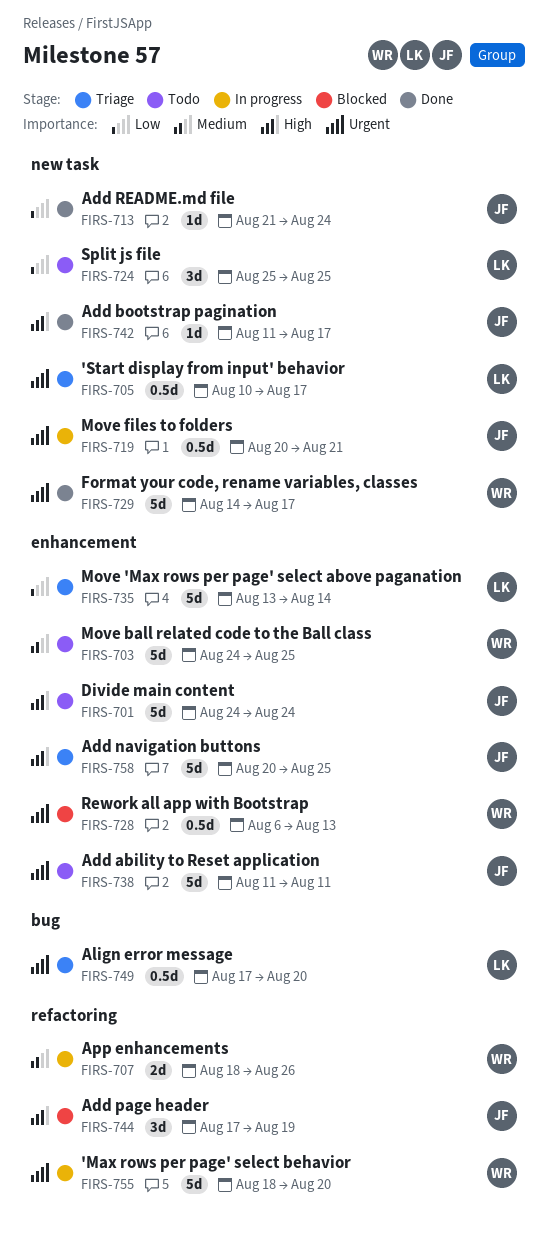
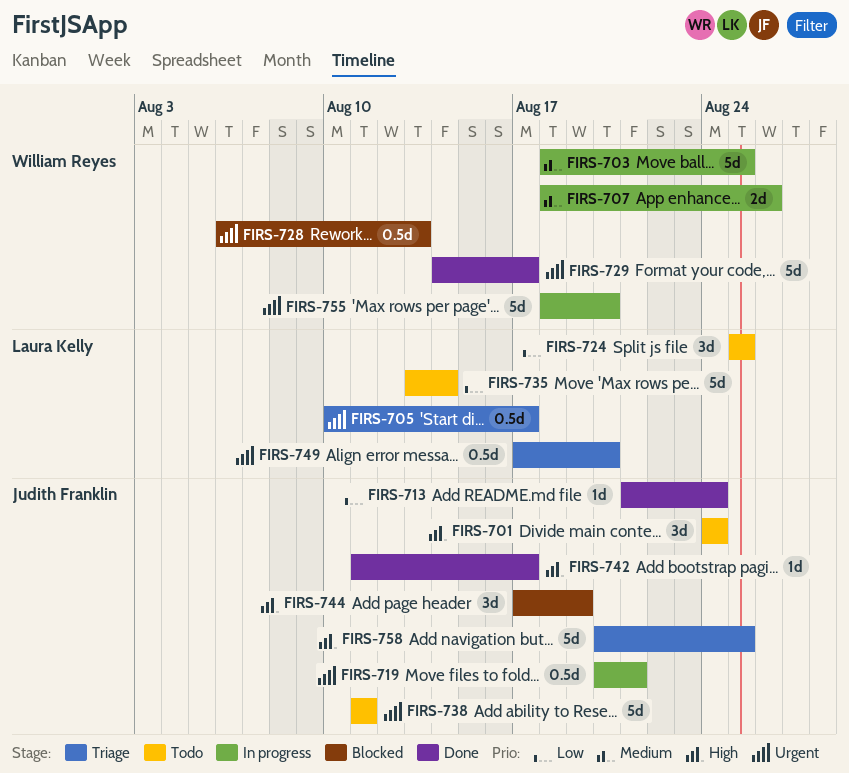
FIRS-701, estimate: 5d -> 3d
FIRS-703, status: Todo -> In progress
FIRS-703, start: Aug 24 -> Aug 18
FIRS-735, status: Triage -> Todo

